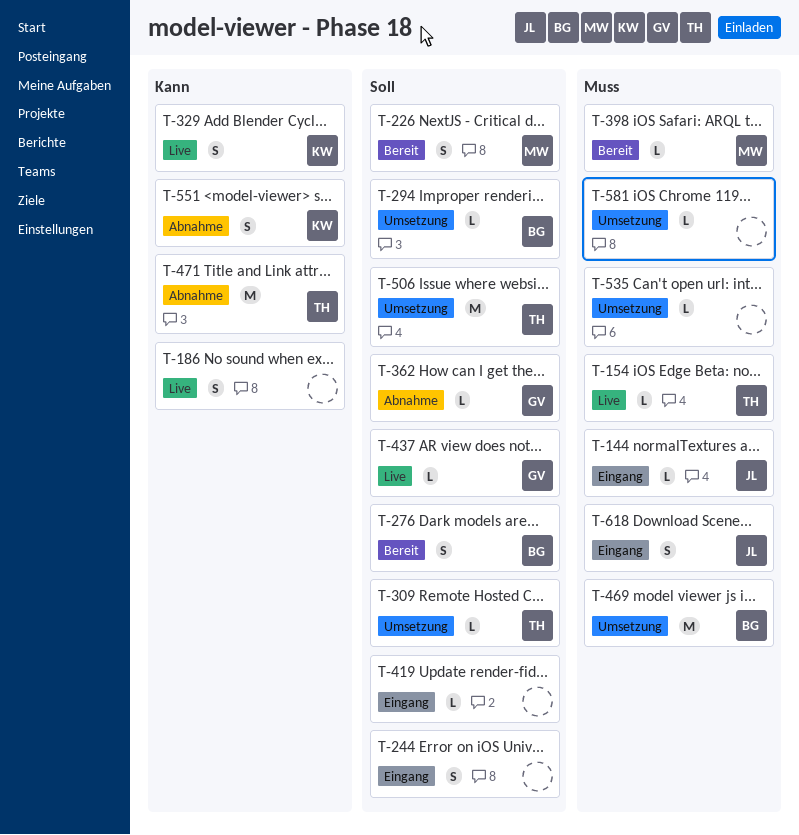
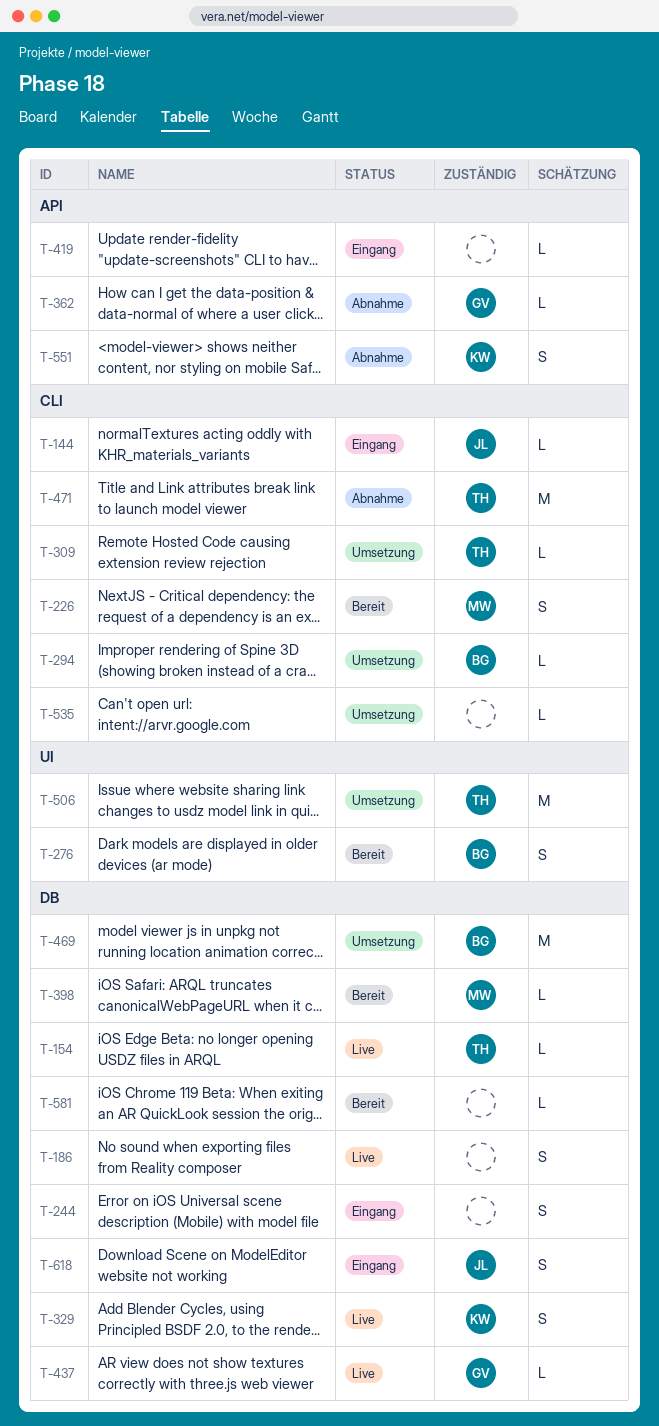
T-581, status: Umsetzung -> Bereit

